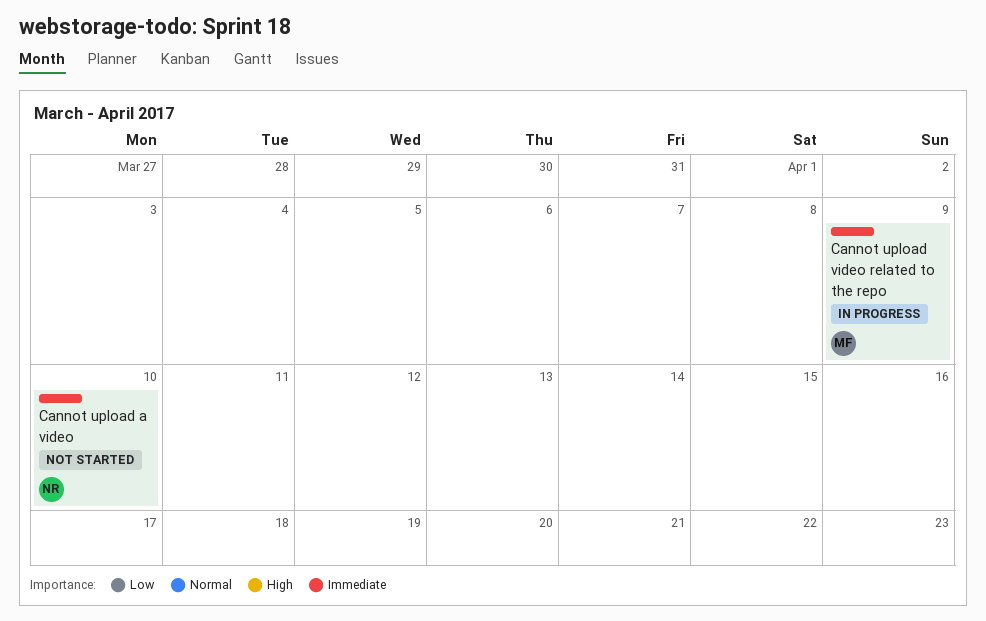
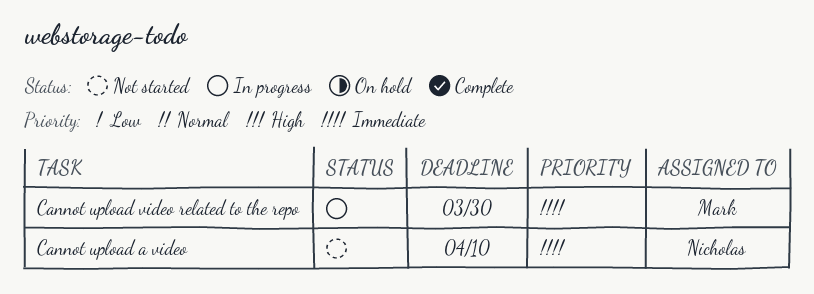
Cannot upload video related to the repo, due: Apr 9 -> Mar 30

